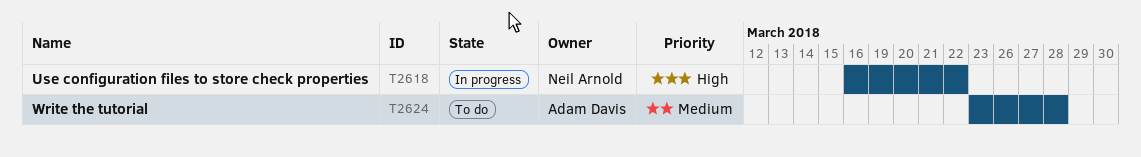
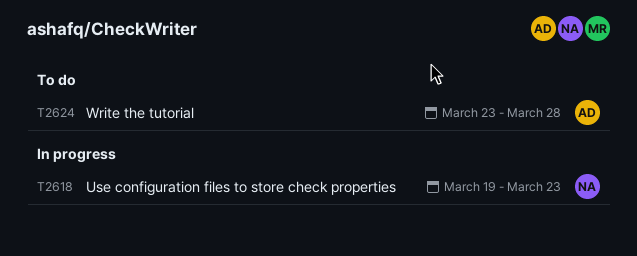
T2618, start: Mar 16 -> Mar 19
T2618, due: Mar 22 -> Mar 23

